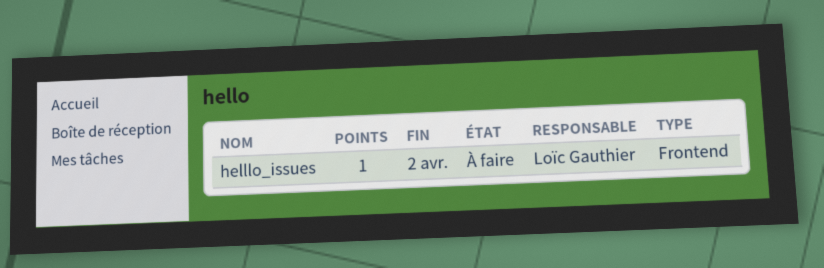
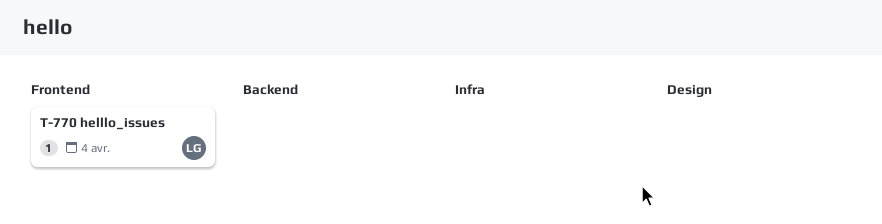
helllo_issues, due: Apr 2 -> Apr 4

